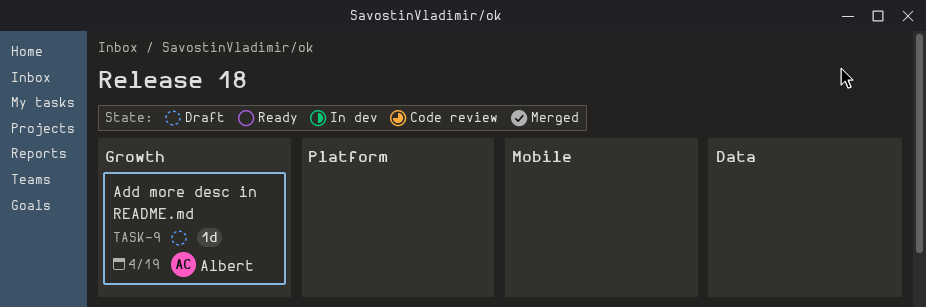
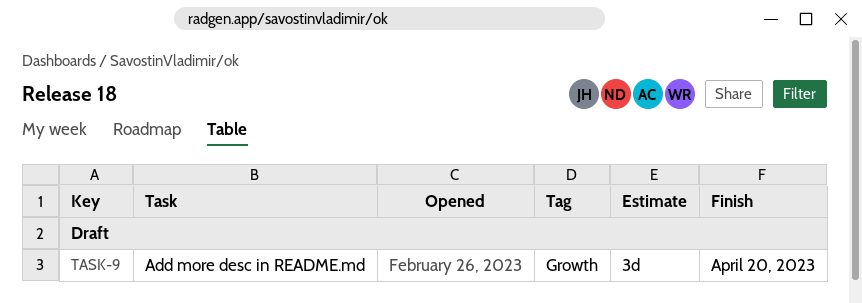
TASK-9, estimate: 1d -> 3d
TASK-9, due: Apr 19 -> Apr 20

